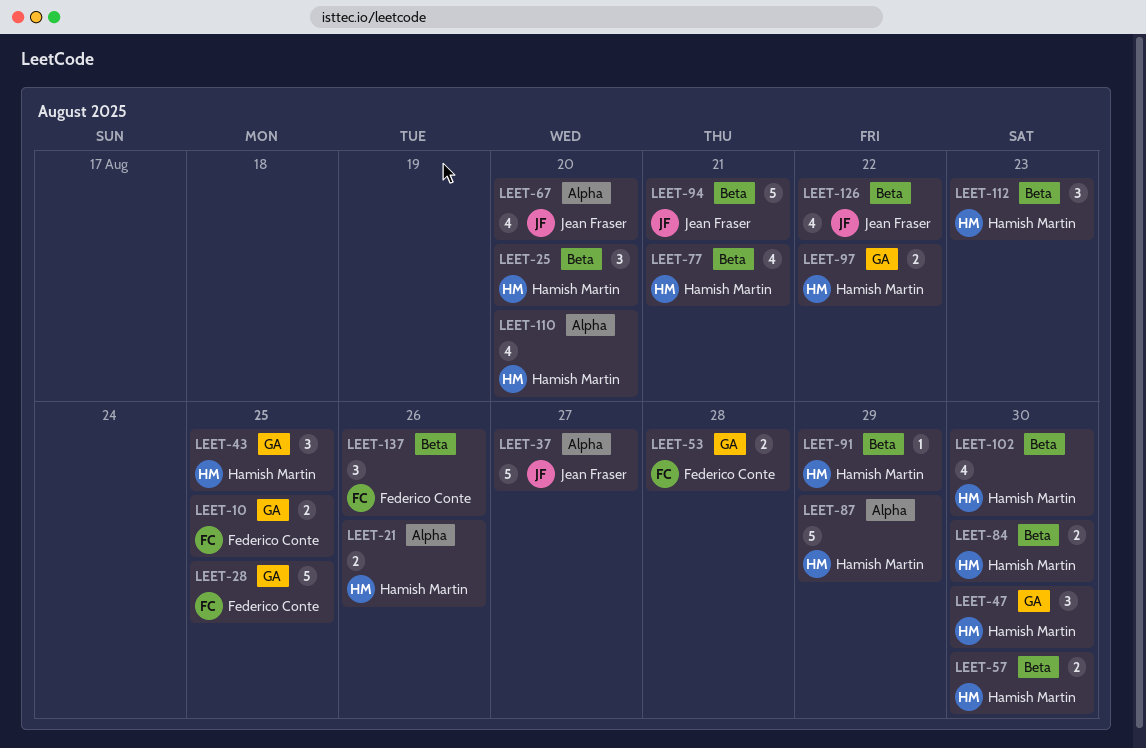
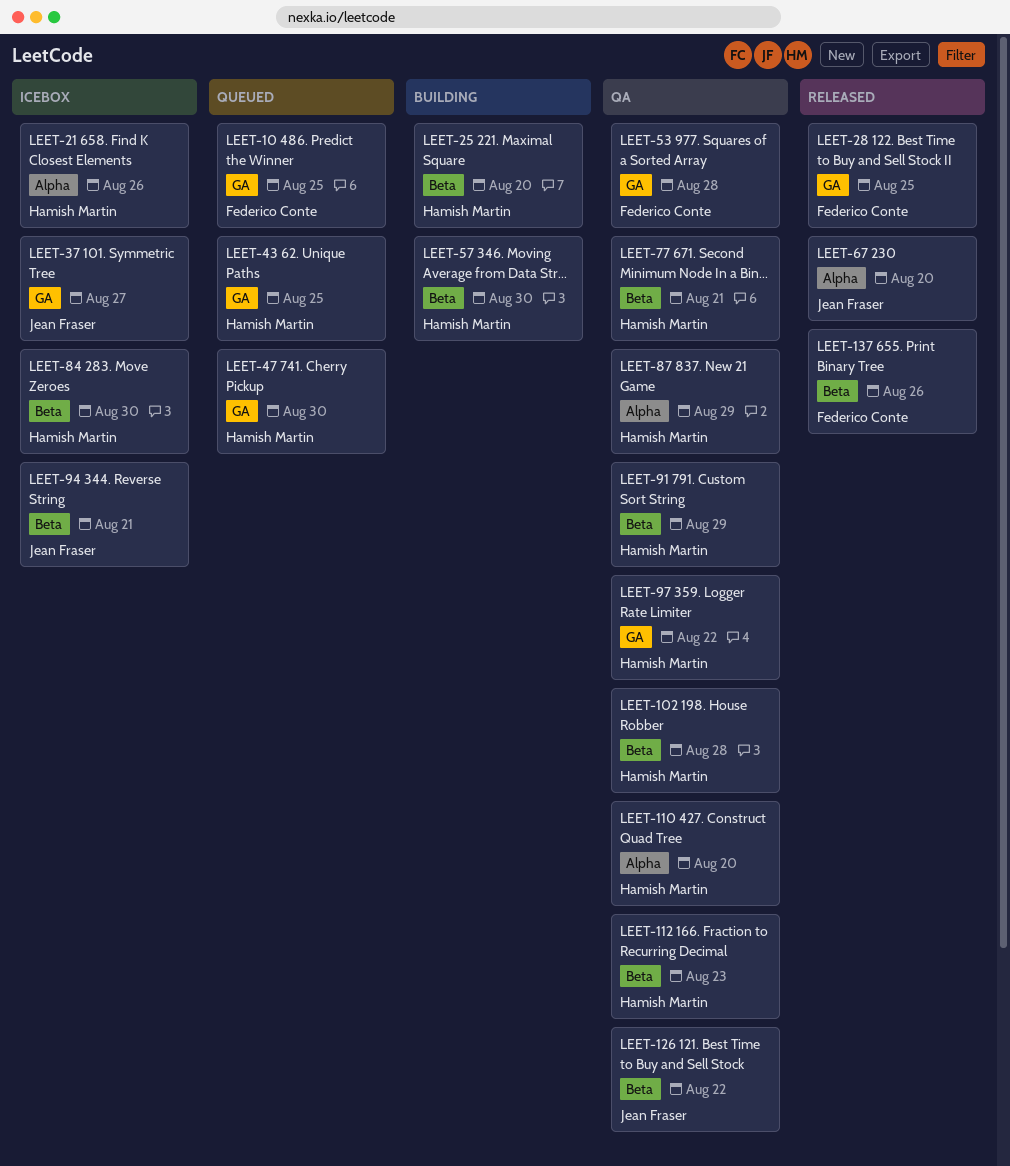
LEET-37, label: Alpha -> GA
LEET-102, due: Aug 30 -> Aug 28

